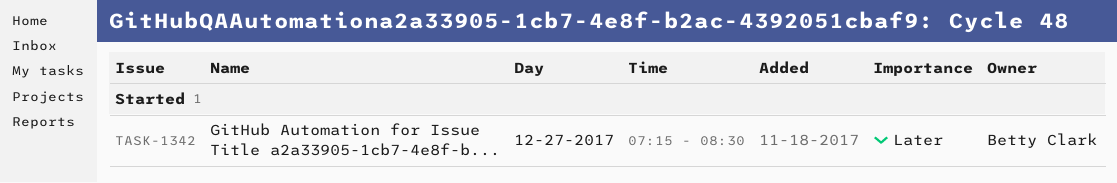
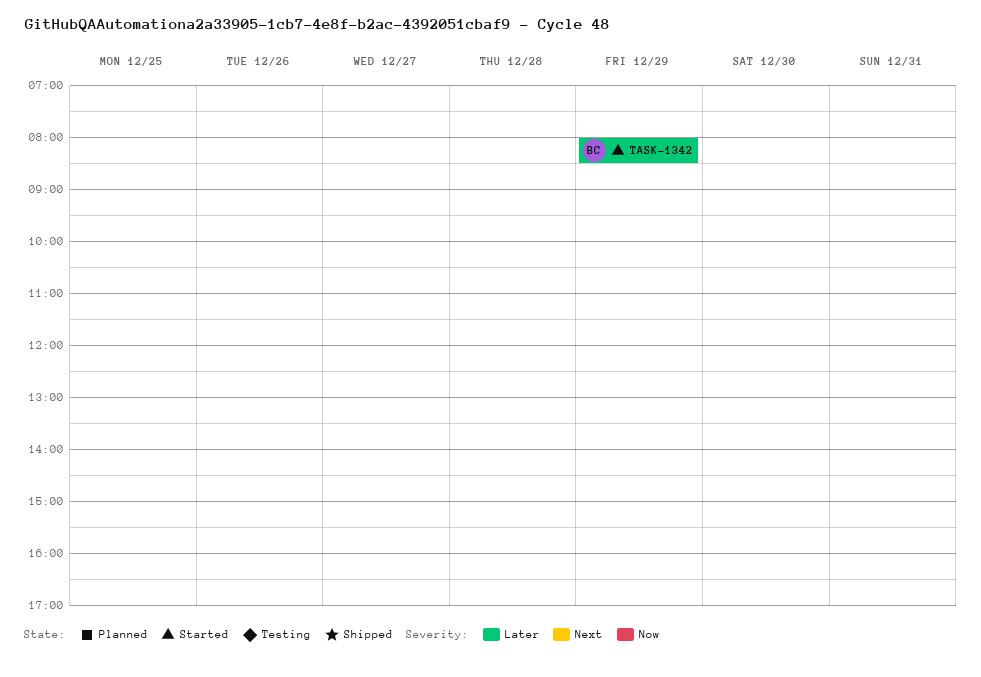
TASK-1342, day: Dec 27 -> Dec 29
TASK-1342, begins: 07:15 -> 08:00

